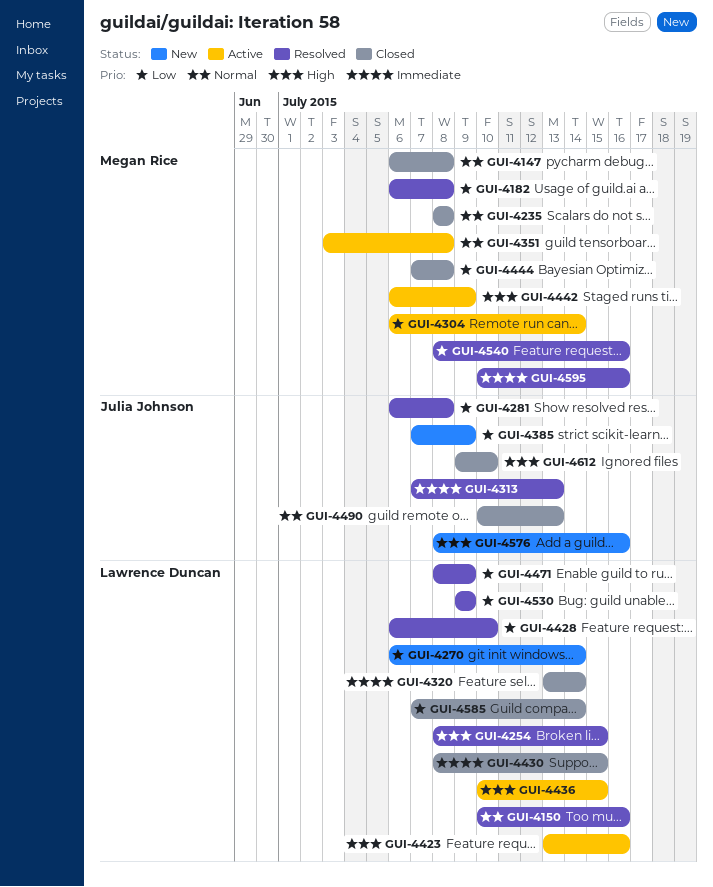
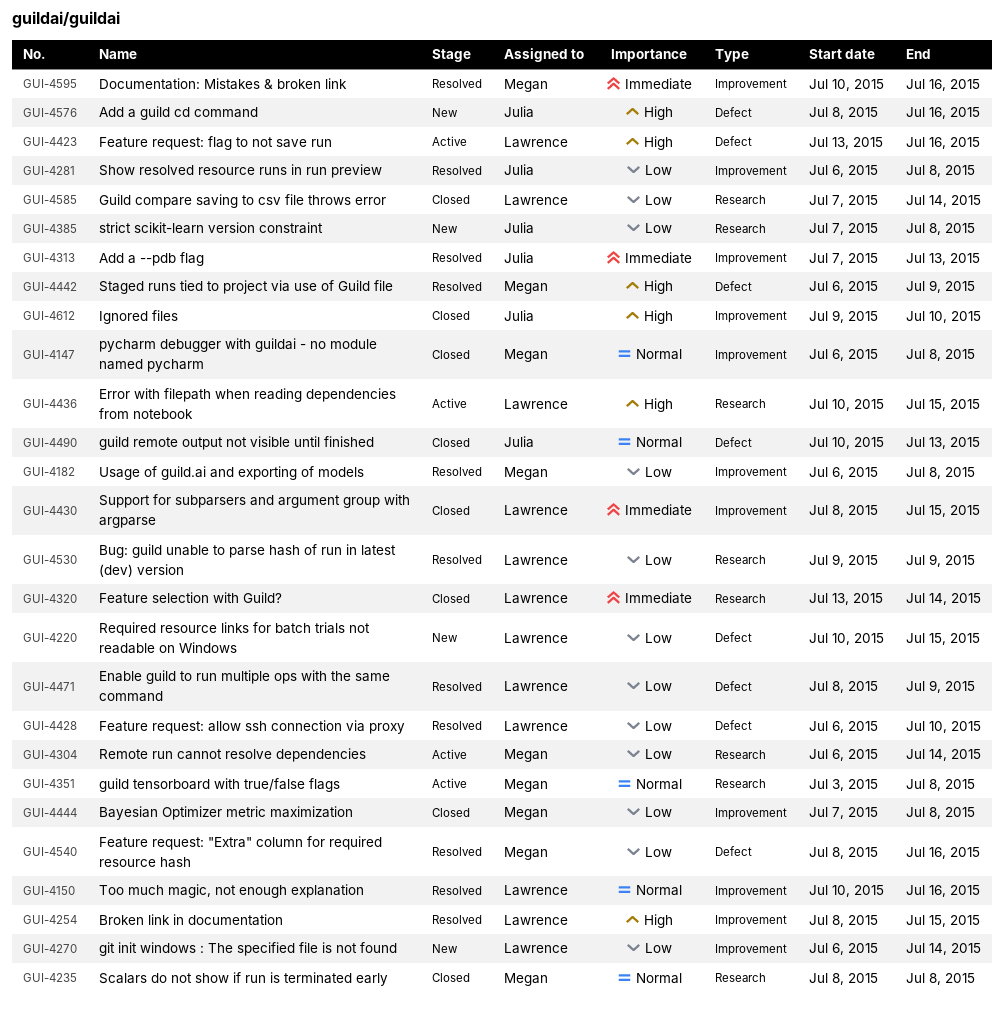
GUI-4220: none -> present
GUI-4385, due: Jul 9 -> Jul 8
GUI-4442, status: Active -> Resolved

